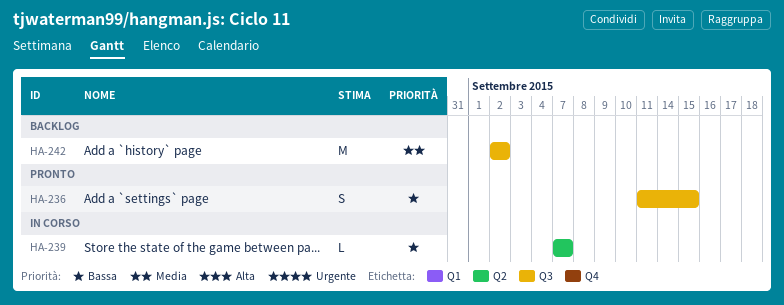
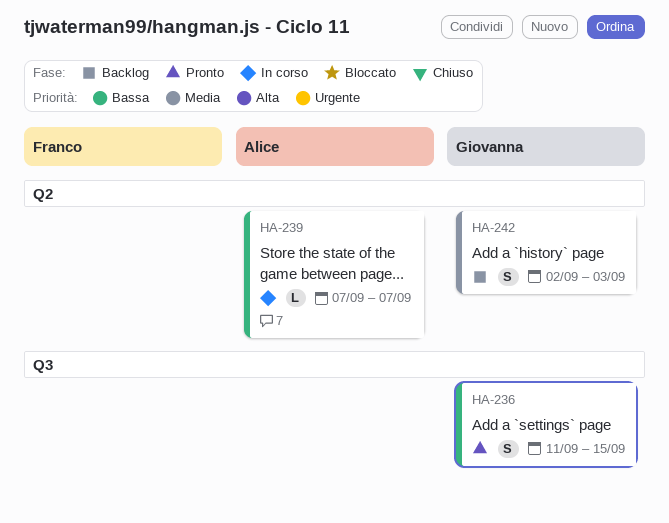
HA-242, label: Q3 -> Q2
HA-242, estimate: M -> S
HA-242, due: Sep 2 -> Sep 3

